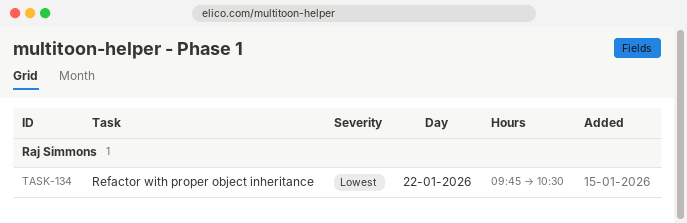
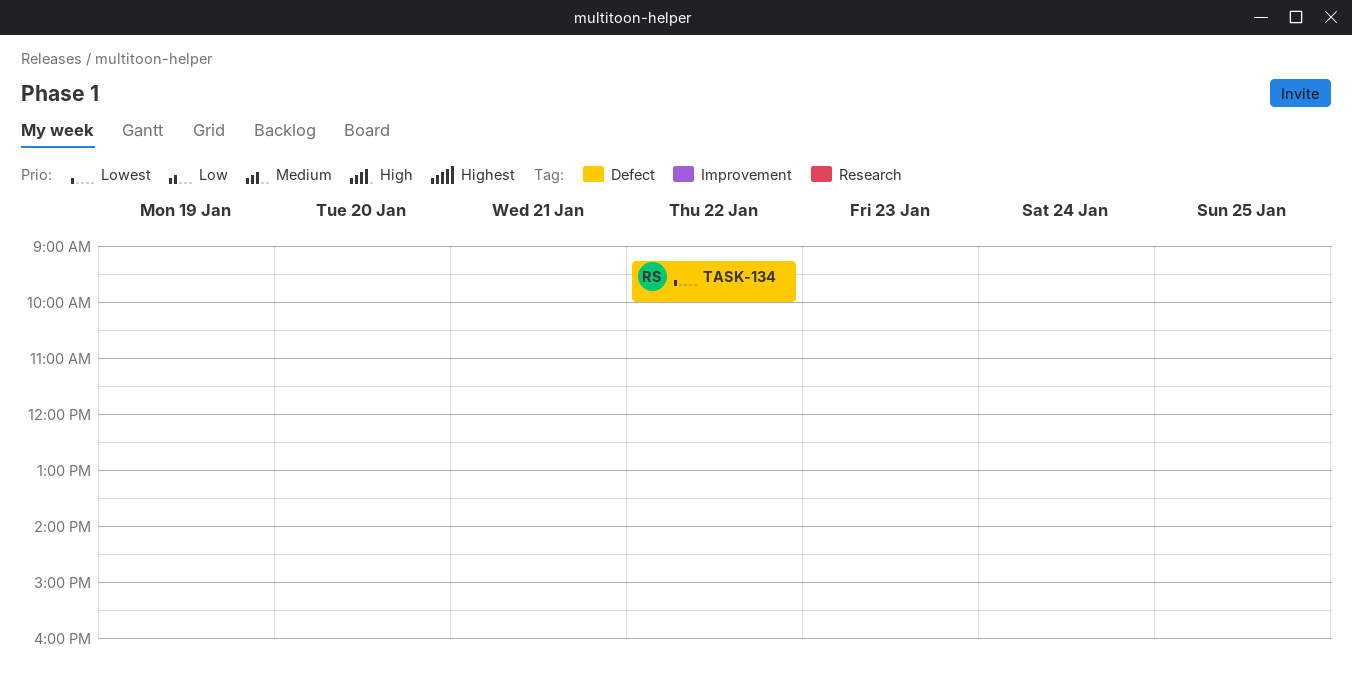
TASK-134, begins: 09:45 -> 09:15
TASK-134, ends: 10:30 -> 10:00

